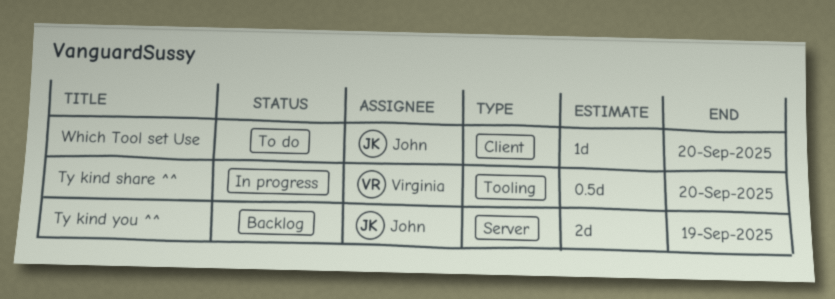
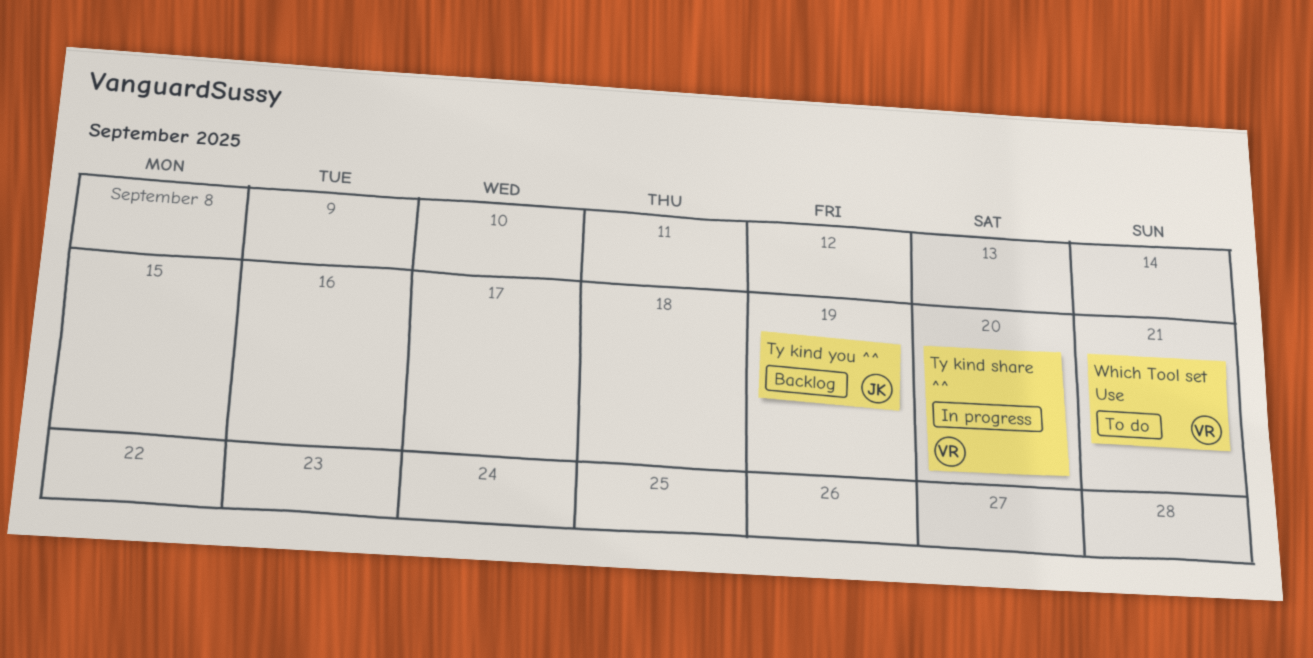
Which Tool set Use, owner: John -> Virginia
Which Tool set Use, due: Sep 20 -> Sep 21

